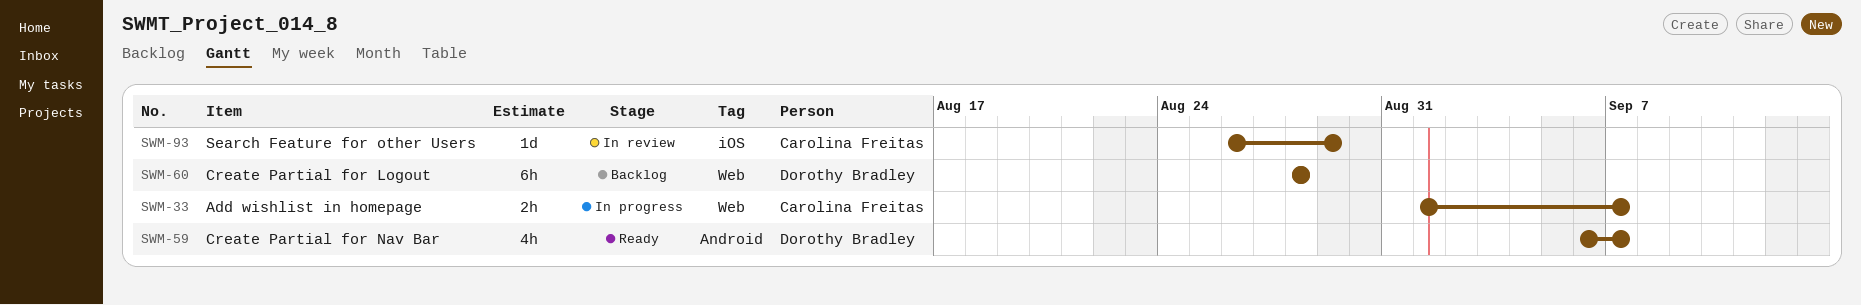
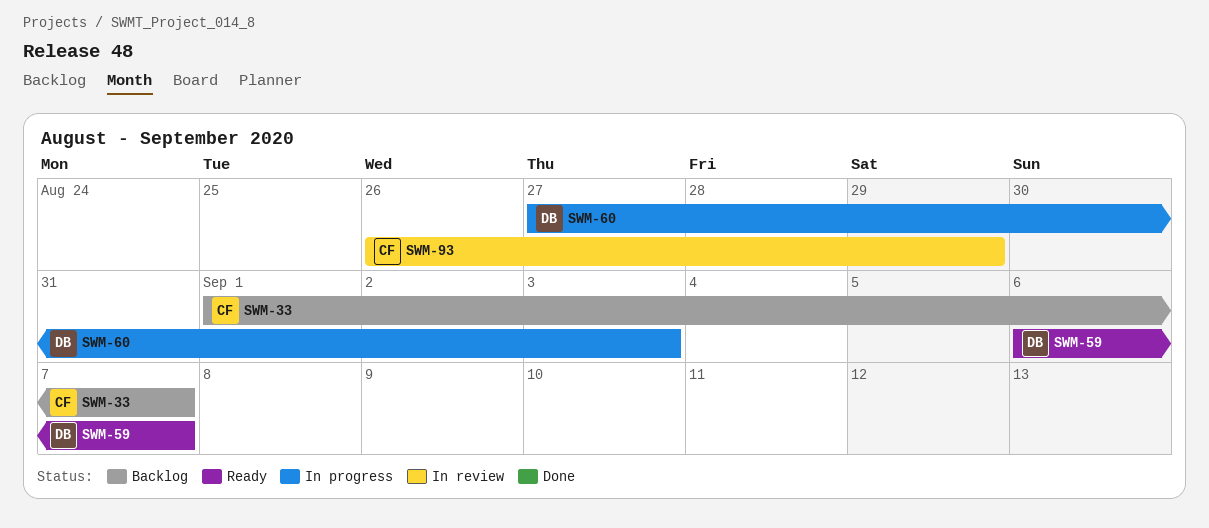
SWM-33, status: In progress -> Backlog
SWM-60, status: Backlog -> In progress
SWM-60, start: Aug 28 -> Aug 27
SWM-60, due: Aug 28 -> Sep 3

